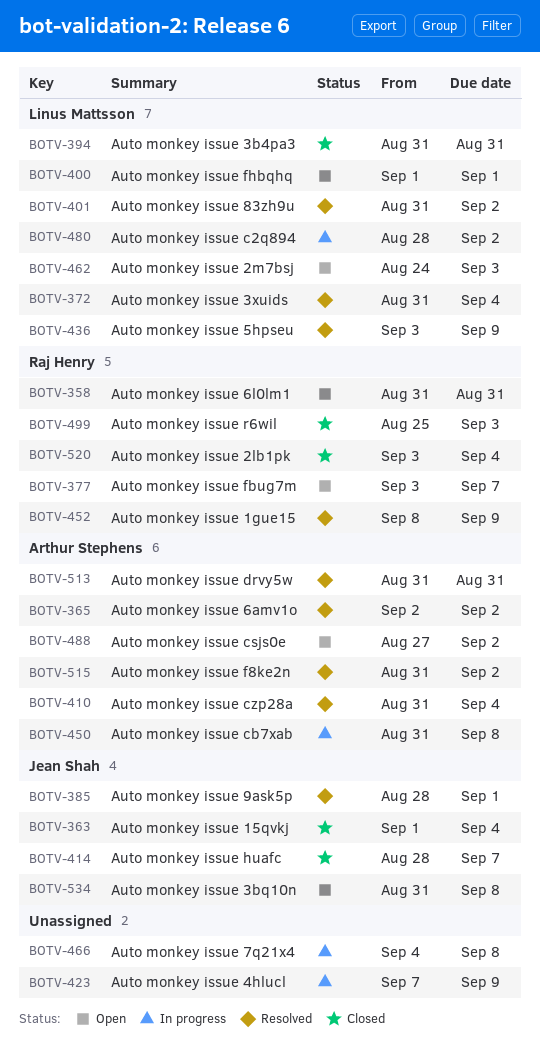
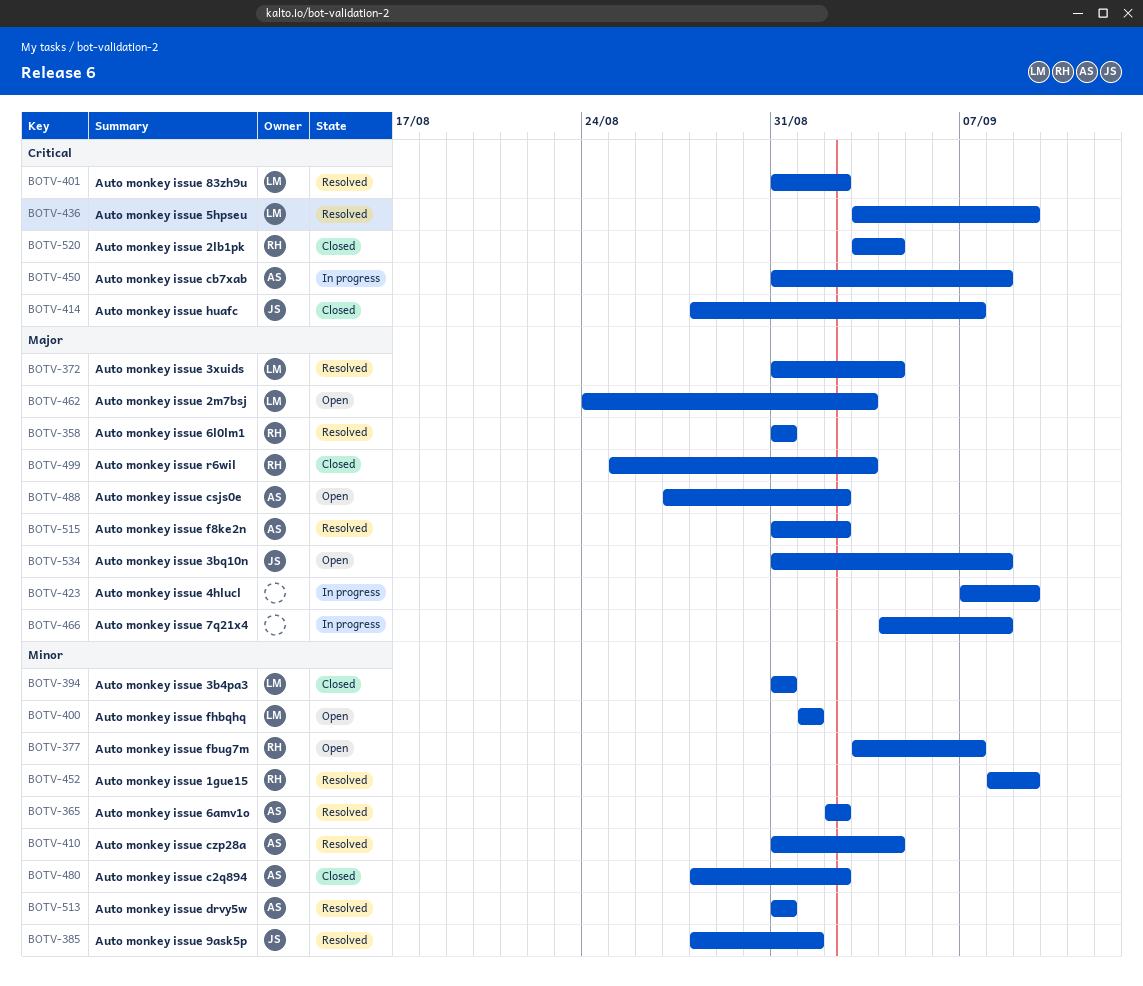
BOTV-358, status: Open -> Resolved
BOTV-363: present -> none
BOTV-480, status: In progress -> Closed
BOTV-480, owner: Linus Mattsson -> Arthur Stephens

